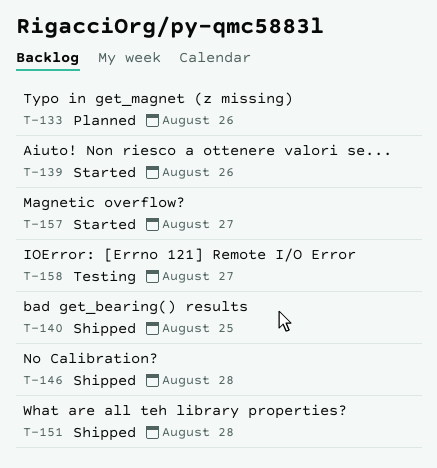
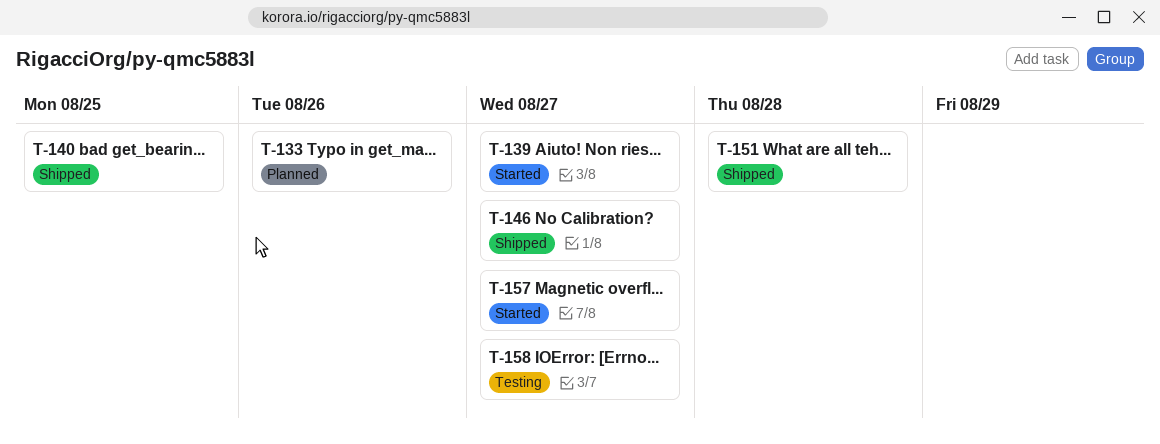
T-139, due: Aug 26 -> Aug 27
T-146, due: Aug 28 -> Aug 27

